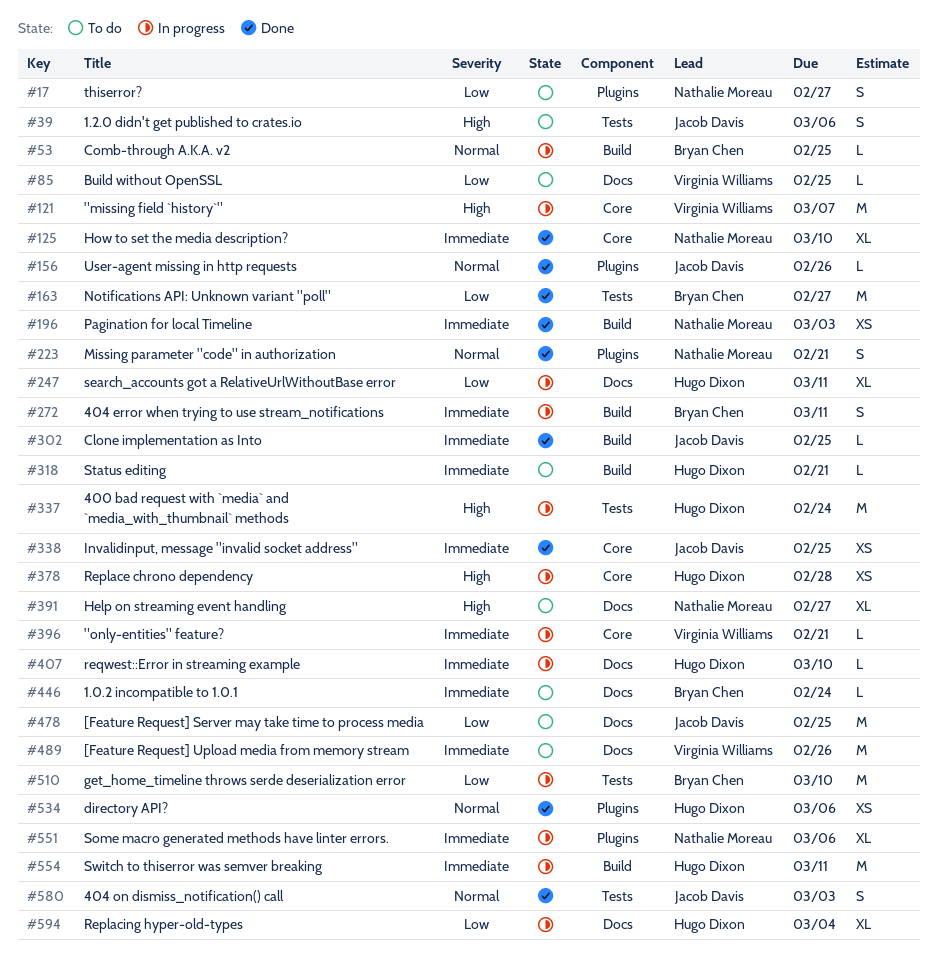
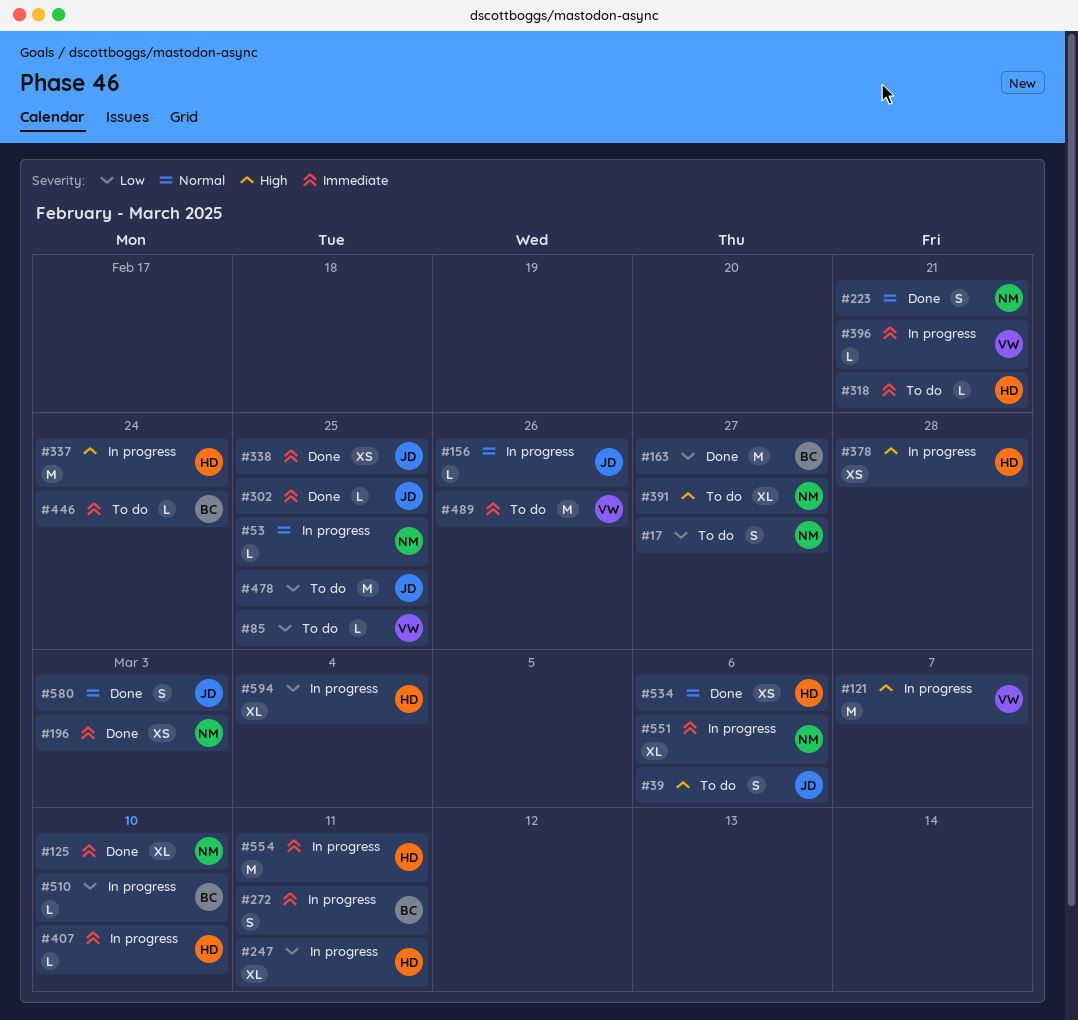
#53, owner: Bryan Chen -> Nathalie Moreau
#156, status: Done -> In progress
#510, estimate: M -> L

